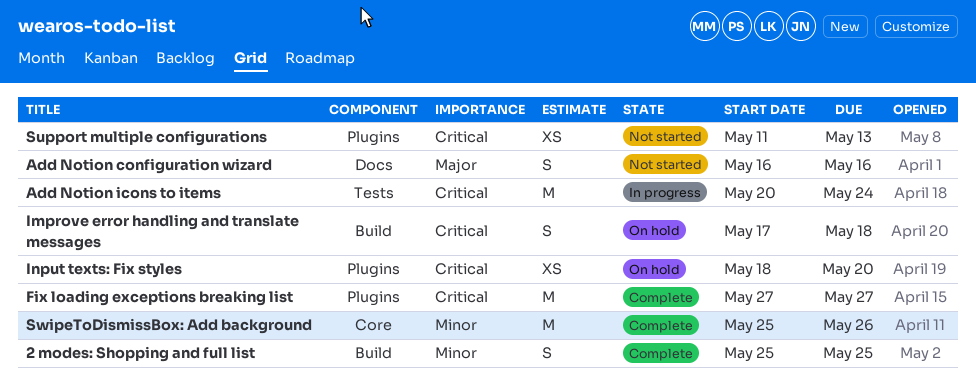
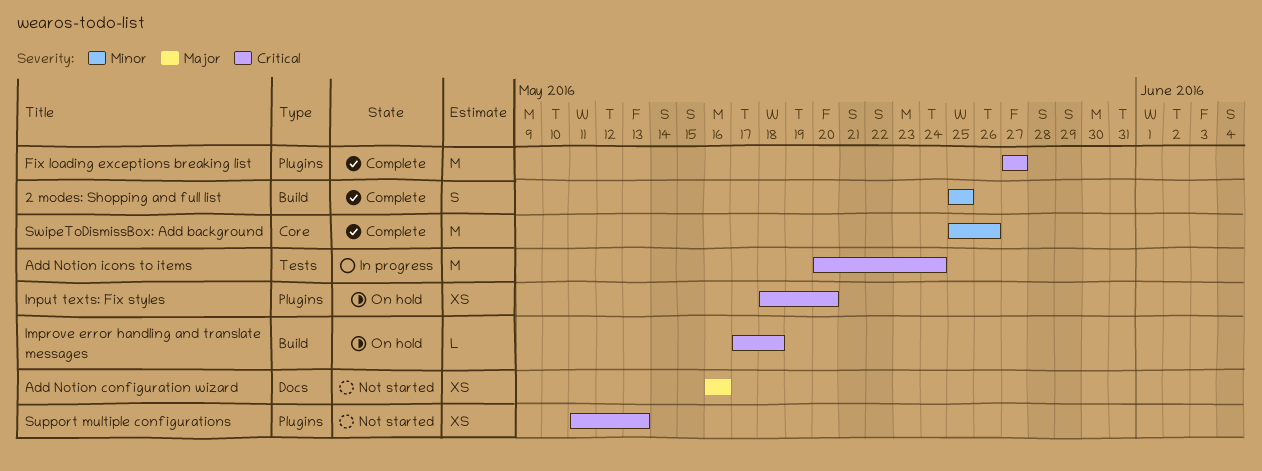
Add Notion configuration wizard, estimate: S -> XS
Improve error handling and translate messages, estimate: S -> L

